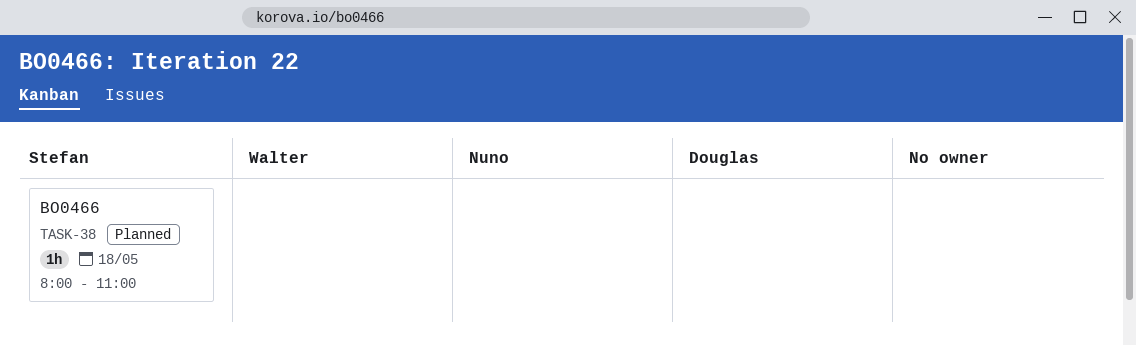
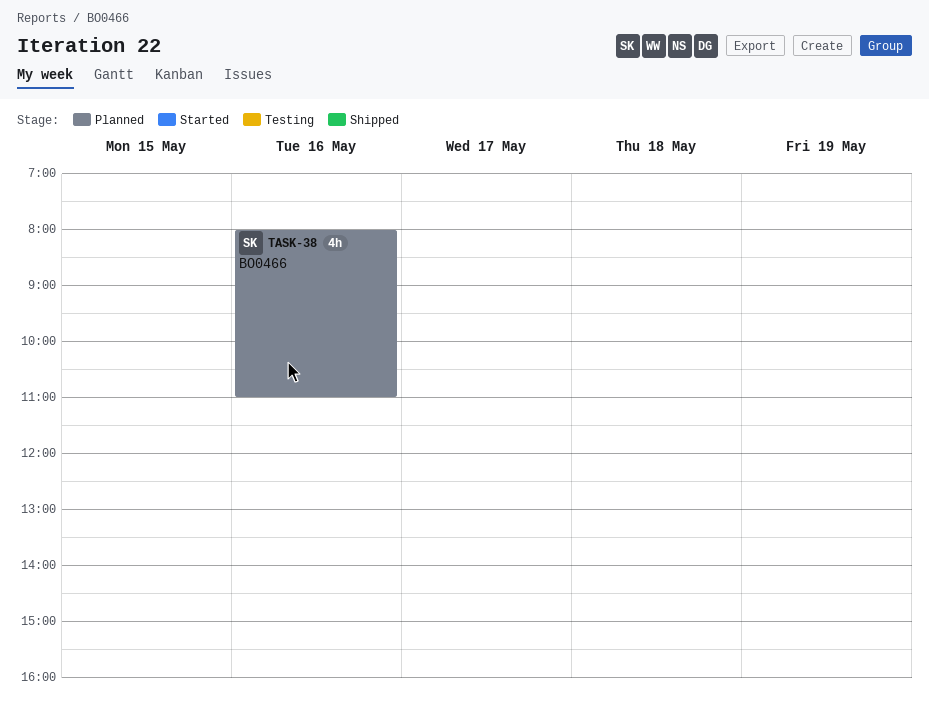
TASK-38, estimate: 1h -> 4h
TASK-38, day: May 18 -> May 16

